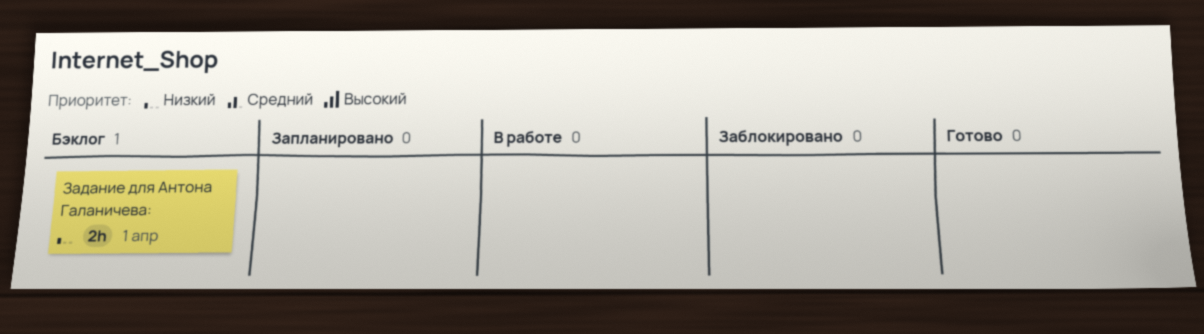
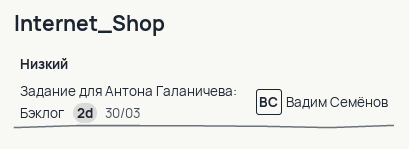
Задание для Антона Галаничева:, estimate: 2h -> 2d
Задание для Антона Галаничева:, due: Apr 1 -> Mar 30

